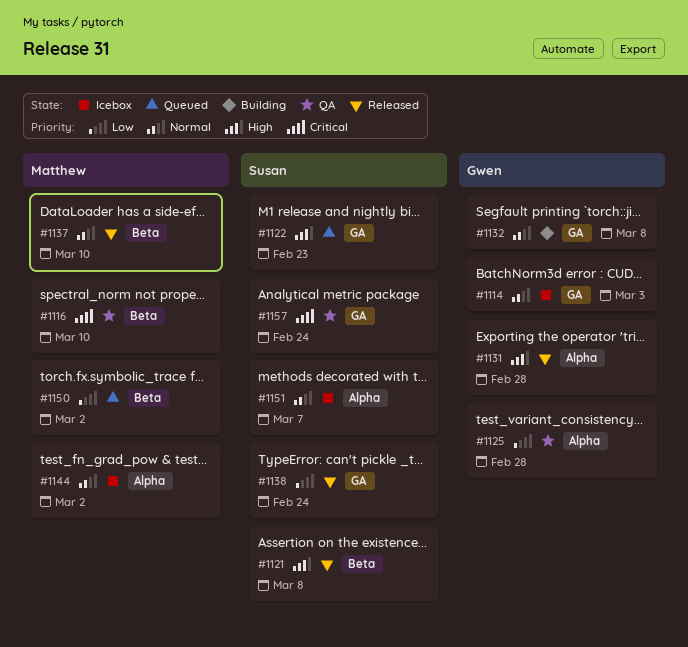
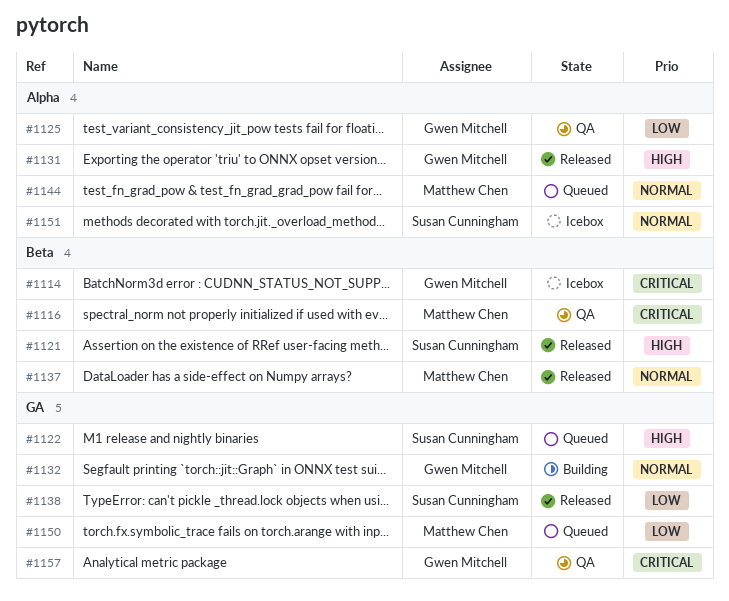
#1114, priority: Normal -> Critical
#1114, label: GA -> Beta
#1144, status: Icebox -> Queued
#1150, label: Beta -> GA
#1157, owner: Susan Cunningham -> Gwen Mitchell

